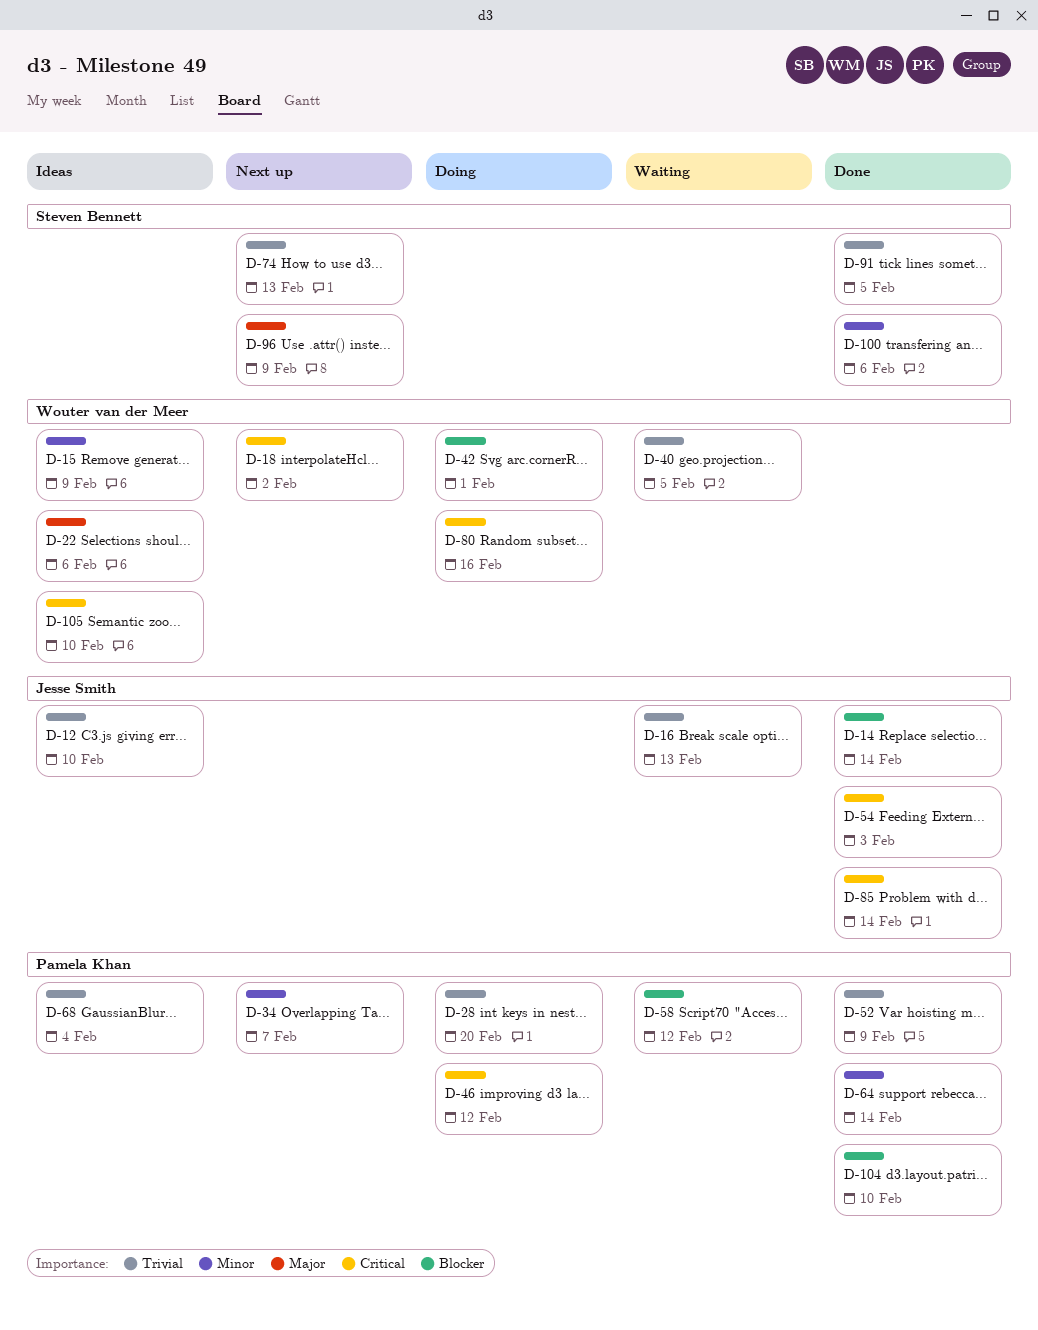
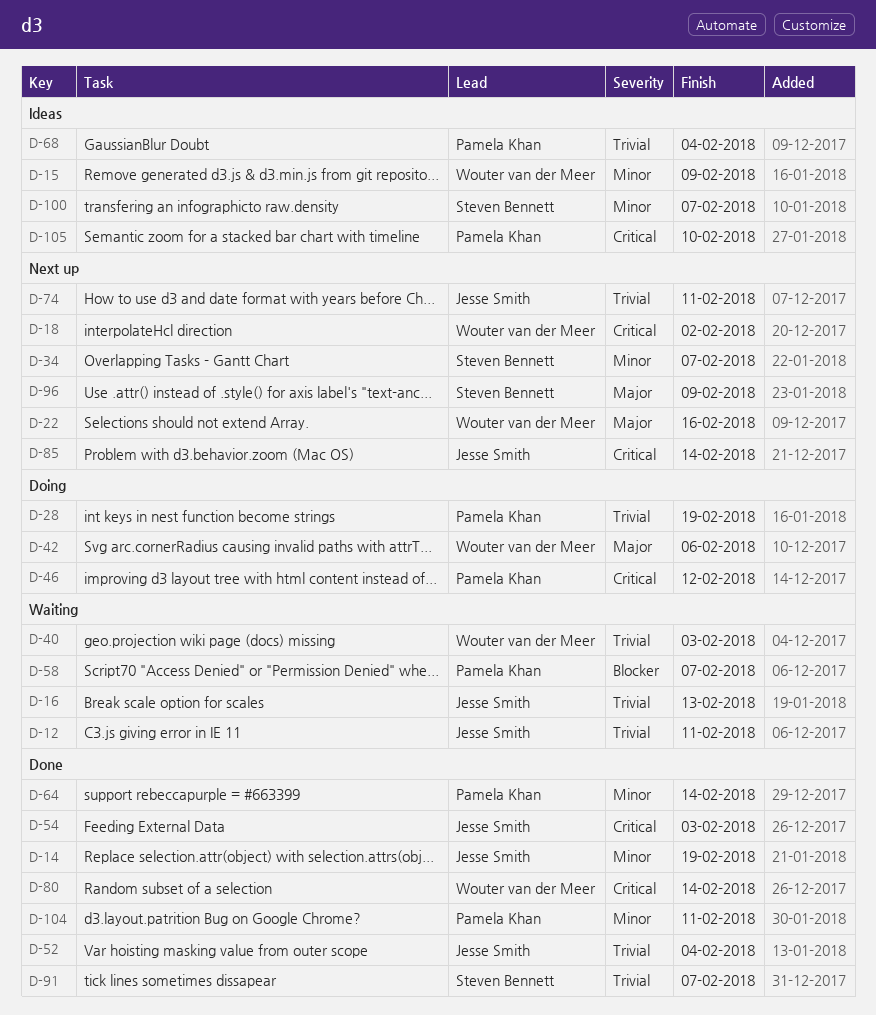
D-12, status: Ideas -> Waiting
D-12, due: Feb 10 -> Feb 11
D-14, priority: Blocker -> Minor
D-14, due: Feb 14 -> Feb 19
D-22, status: Ideas -> Next up
D-22, due: Feb 6 -> Feb 16
D-28, due: Feb 20 -> Feb 19
D-34, owner: Pamela Khan -> Steven Bennett
D-40, due: Feb 5 -> Feb 3
D-42, priority: Blocker -> Major
D-42, due: Feb 1 -> Feb 6
D-52, owner: Pamela Khan -> Jesse Smith
D-52, due: Feb 9 -> Feb 4
D-58, due: Feb 12 -> Feb 7
D-74, owner: Steven Bennett -> Jesse Smith
D-74, due: Feb 13 -> Feb 11
D-80, status: Doing -> Done
D-80, due: Feb 16 -> Feb 14
D-85, status: Done -> Next up
D-91, due: Feb 5 -> Feb 7
D-100, status: Done -> Ideas
D-100, due: Feb 6 -> Feb 7
D-104, priority: Blocker -> Minor
D-104, due: Feb 10 -> Feb 11
D-105, owner: Wouter van der Meer -> Pamela Khan

